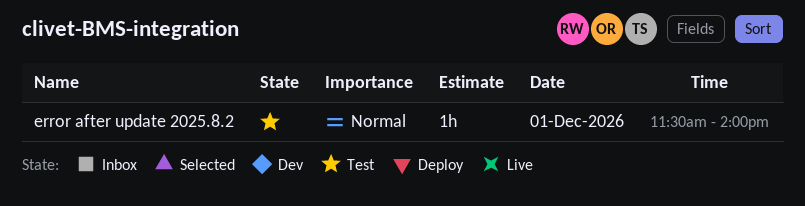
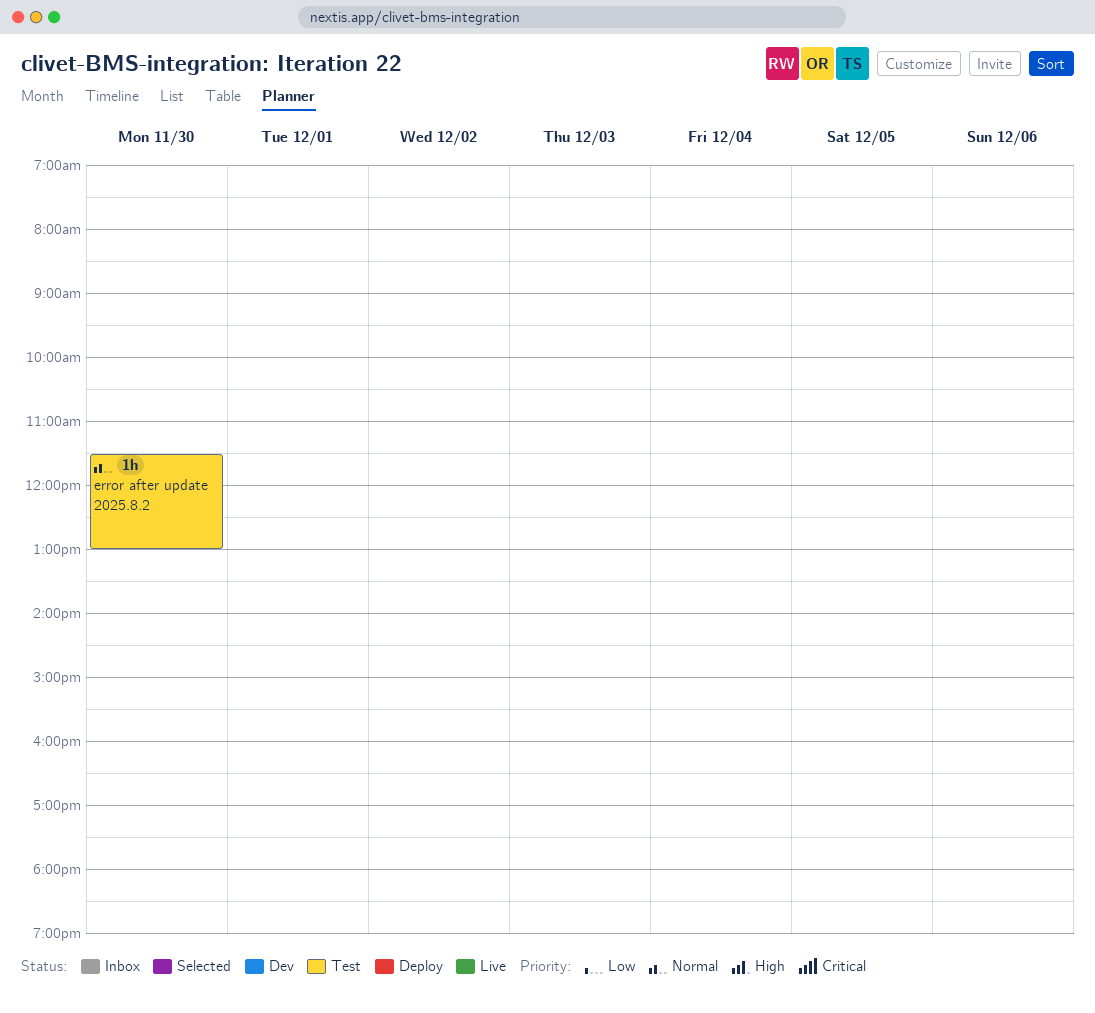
error after update 2025.8.2, day: Dec 1 -> Nov 30
error after update 2025.8.2, ends: 14:00 -> 13:00

